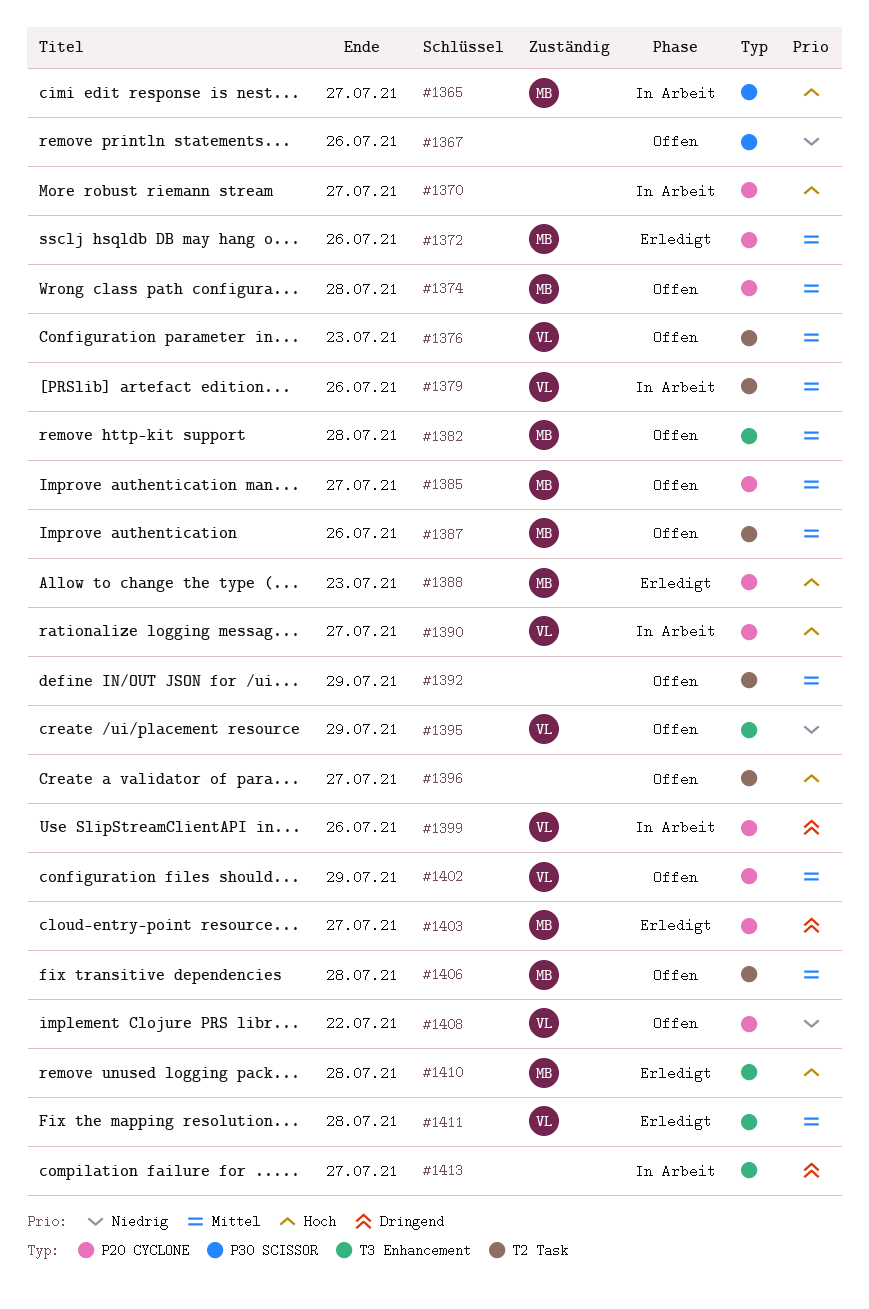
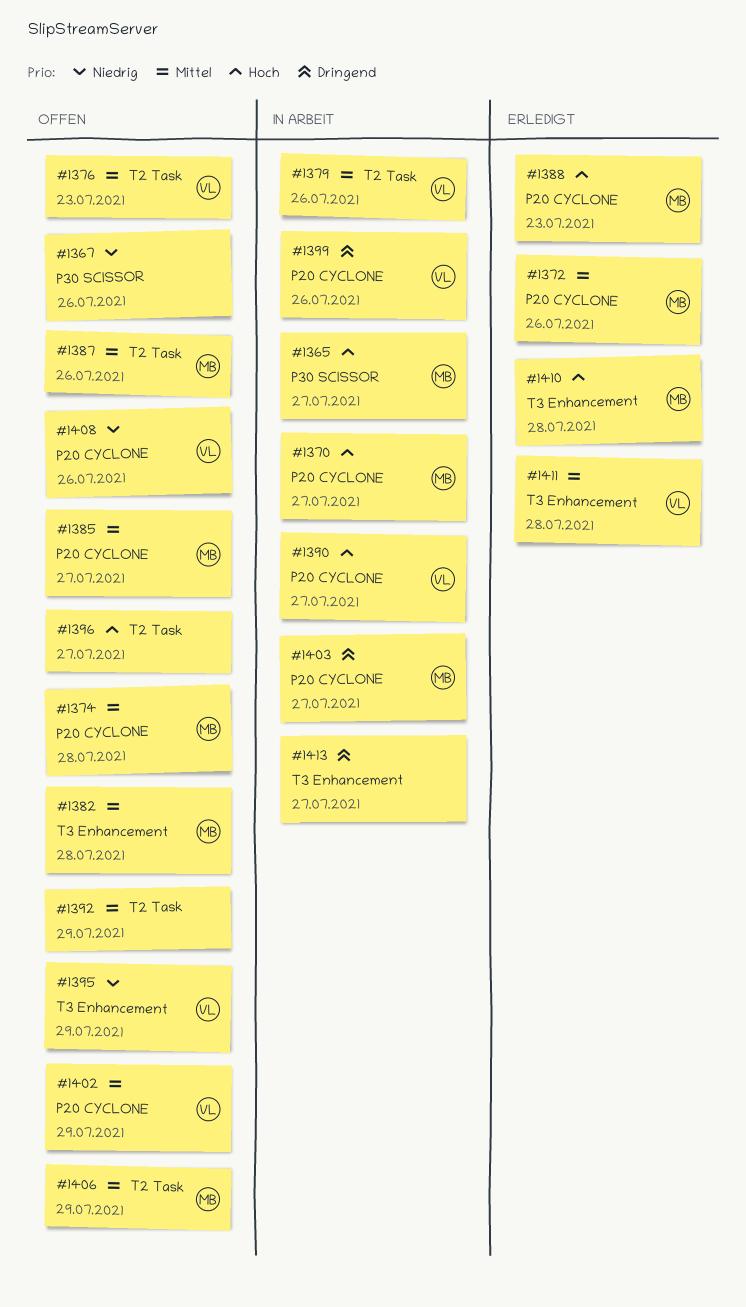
#1370, owner: none -> MB
#1403, status: Erledigt -> In Arbeit
#1406, due: Jul 28 -> Jul 29
#1408, due: Jul 22 -> Jul 26

